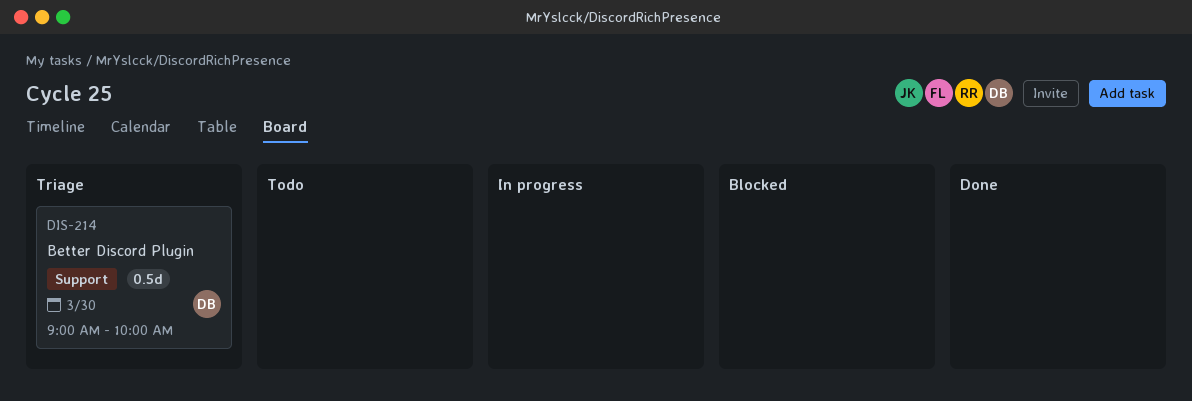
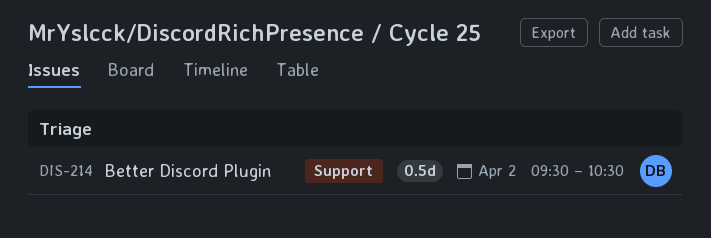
DIS-214, day: Mar 30 -> Apr 2
DIS-214, begins: 09:00 -> 09:30
DIS-214, ends: 10:00 -> 10:30

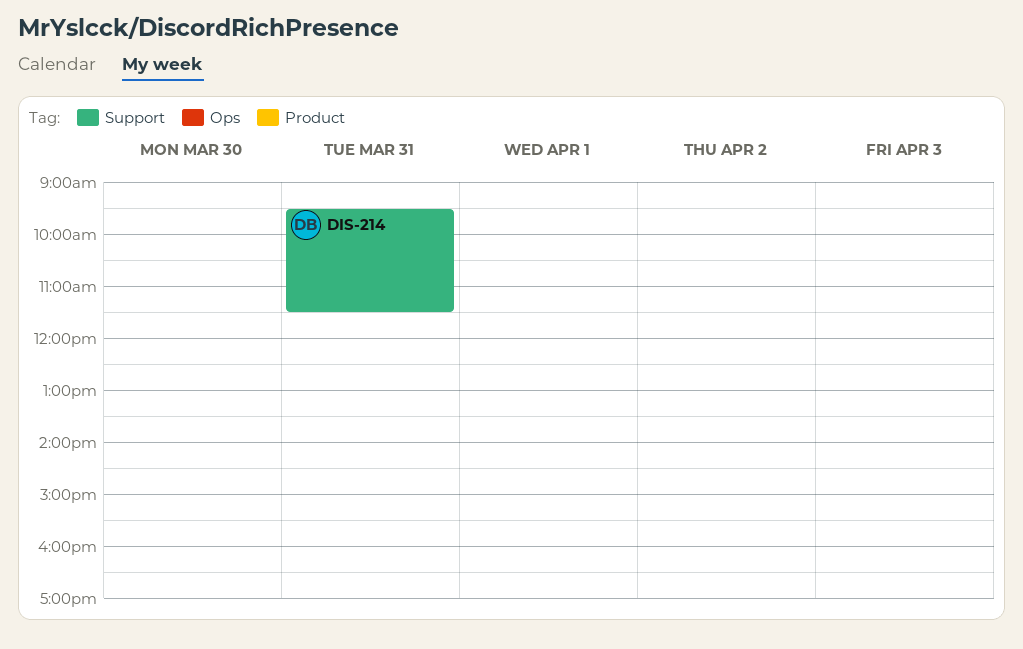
DIS-214, day: Apr 2 -> Mar 31
DIS-214, ends: 10:30 -> 11:30

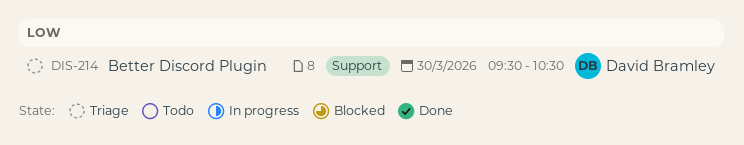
DIS-214, day: Mar 31 -> Mar 30
DIS-214, ends: 11:30 -> 10:30

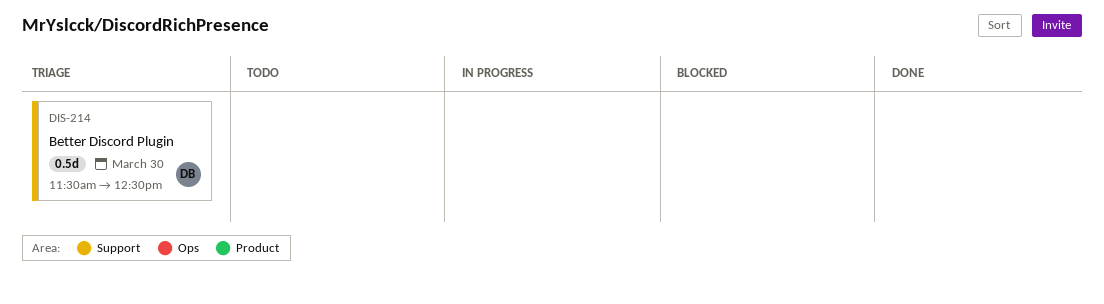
DIS-214, begins: 09:30 -> 11:30
DIS-214, ends: 10:30 -> 12:30

